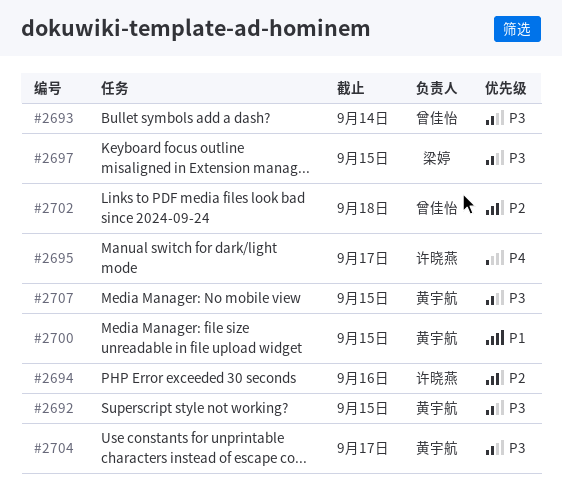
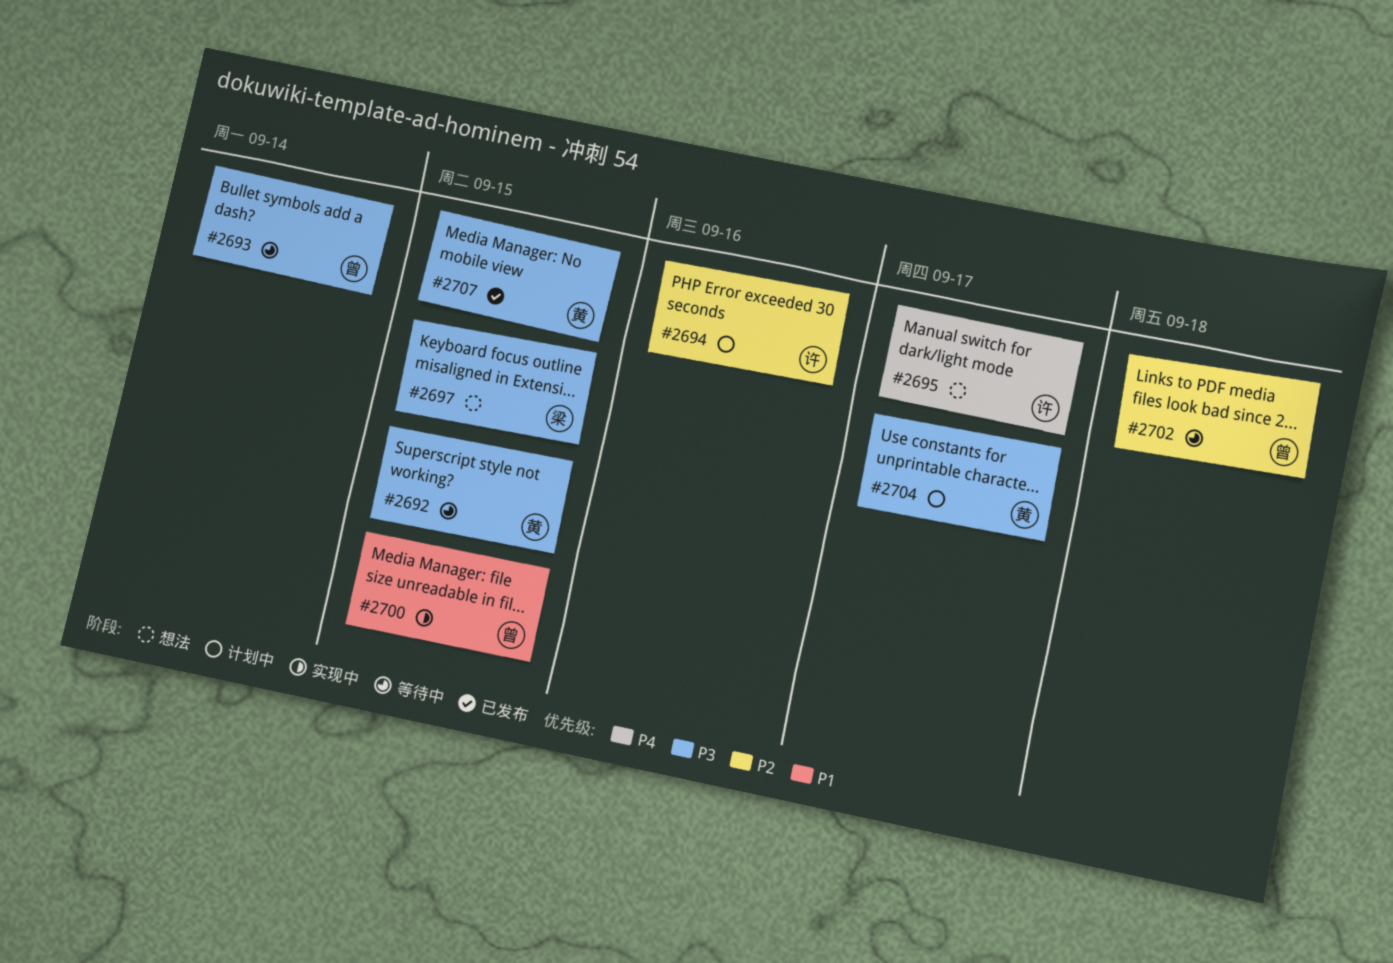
#2700, owner: 黄宇航 -> 曾佳怡

